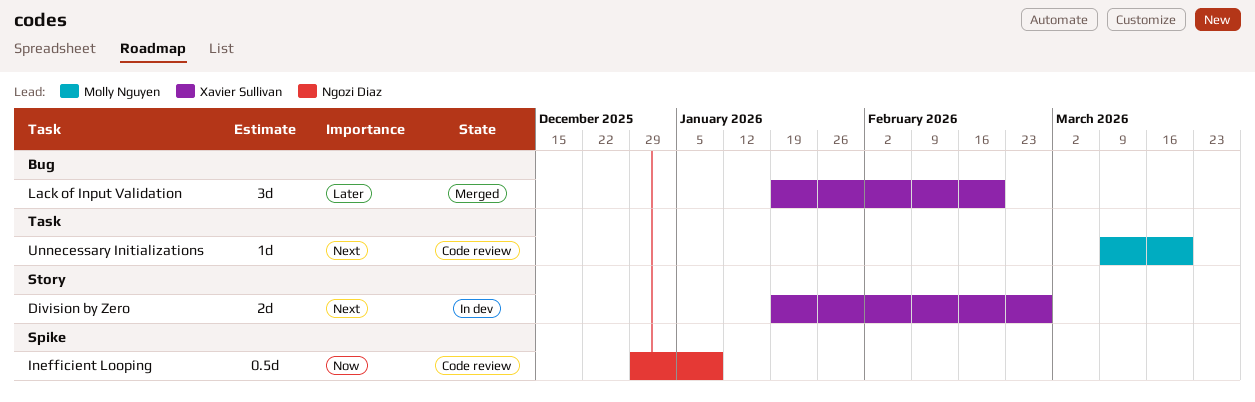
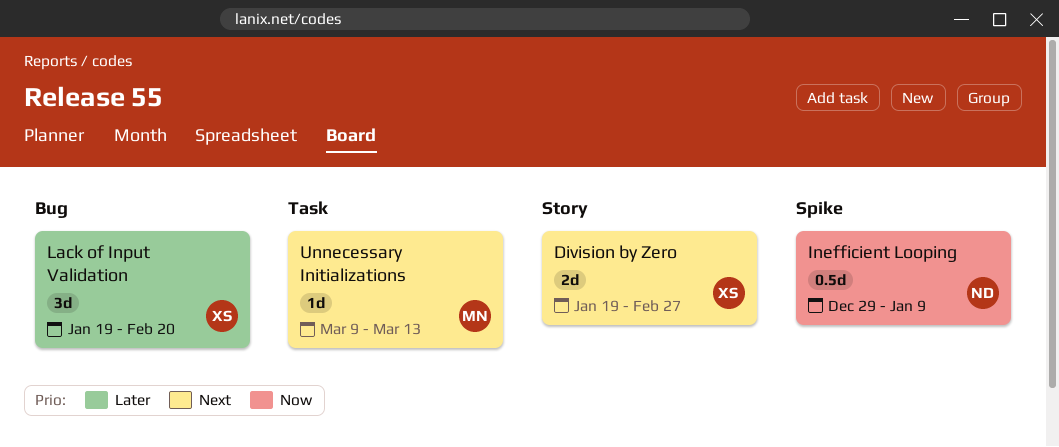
Unnecessary Initializations, due: Mar 20 -> Mar 13

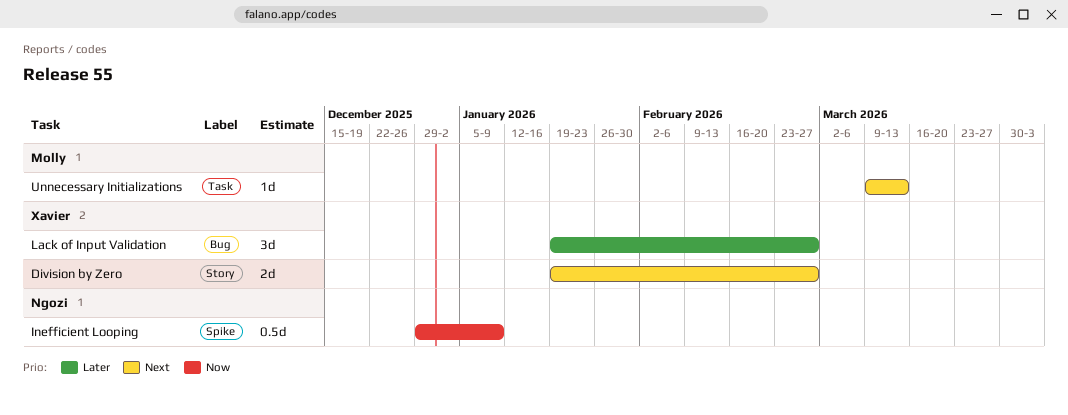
Lack of Input Validation, due: Feb 20 -> Feb 27

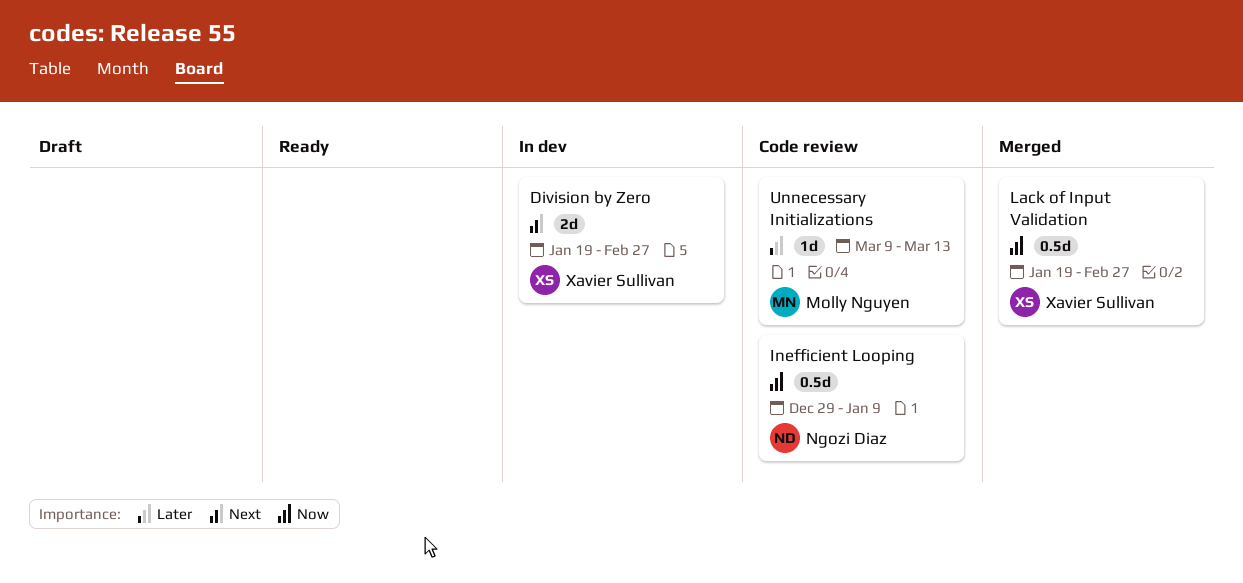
Lack of Input Validation, priority: Later -> Now
Lack of Input Validation, estimate: 3d -> 0.5d
Unnecessary Initializations, priority: Next -> Later

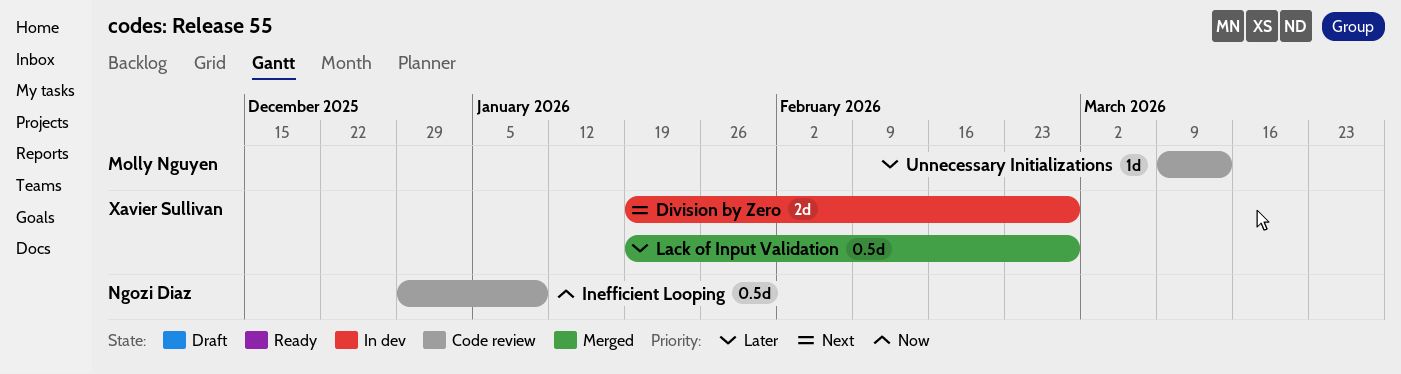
Lack of Input Validation, priority: Now -> Later

